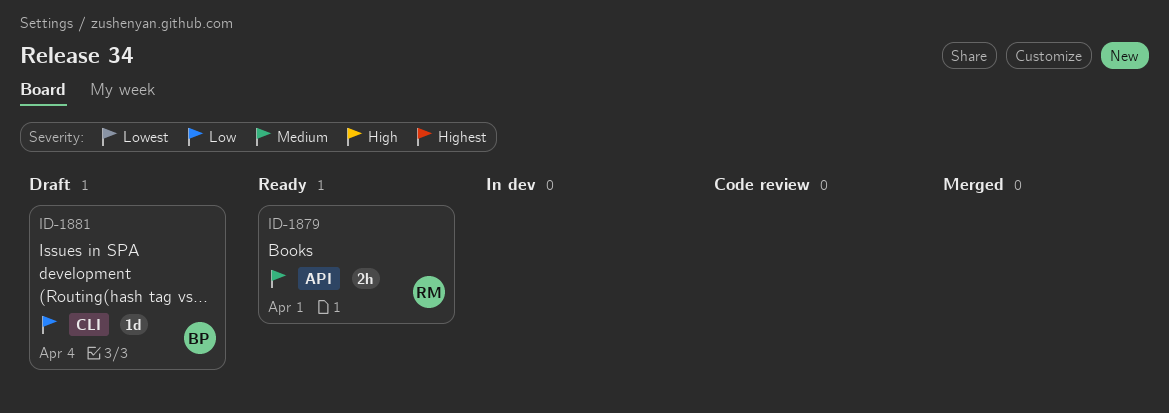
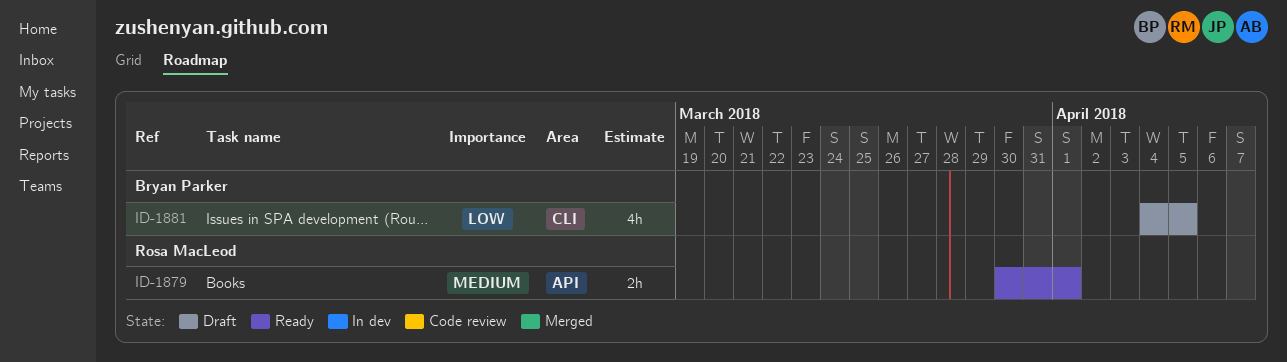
ID-1881, estimate: 1d -> 4h
ID-1881, due: Apr 4 -> Apr 5

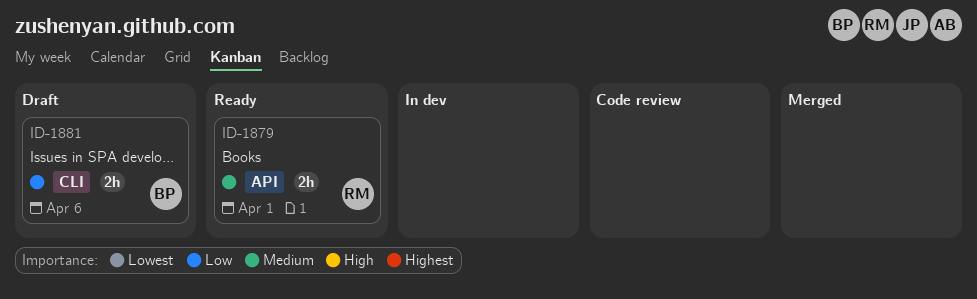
ID-1881, estimate: 4h -> 2h
ID-1881, due: Apr 5 -> Apr 6

